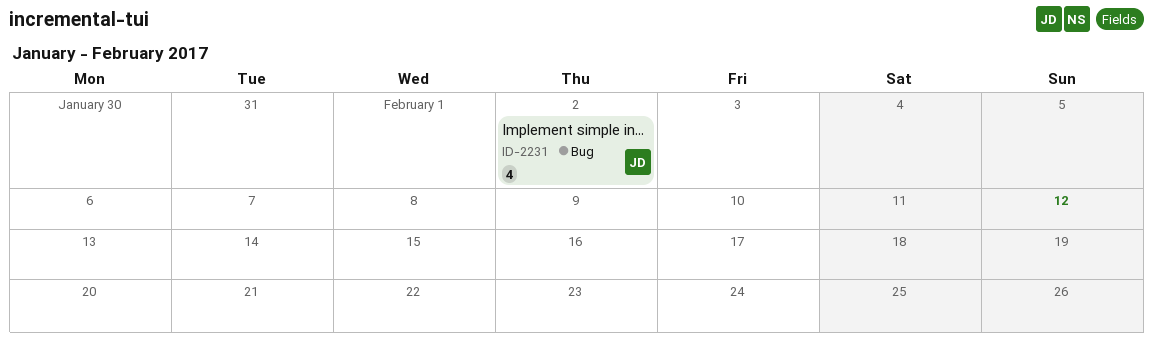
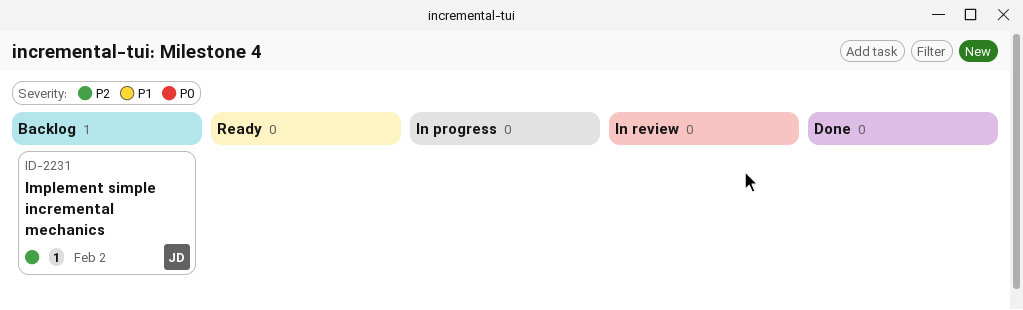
ID-2231, estimate: 4 -> 1

